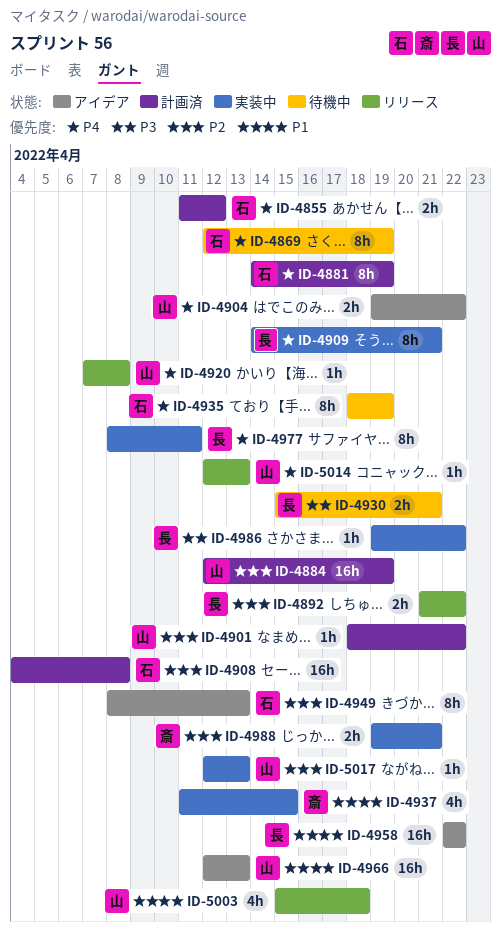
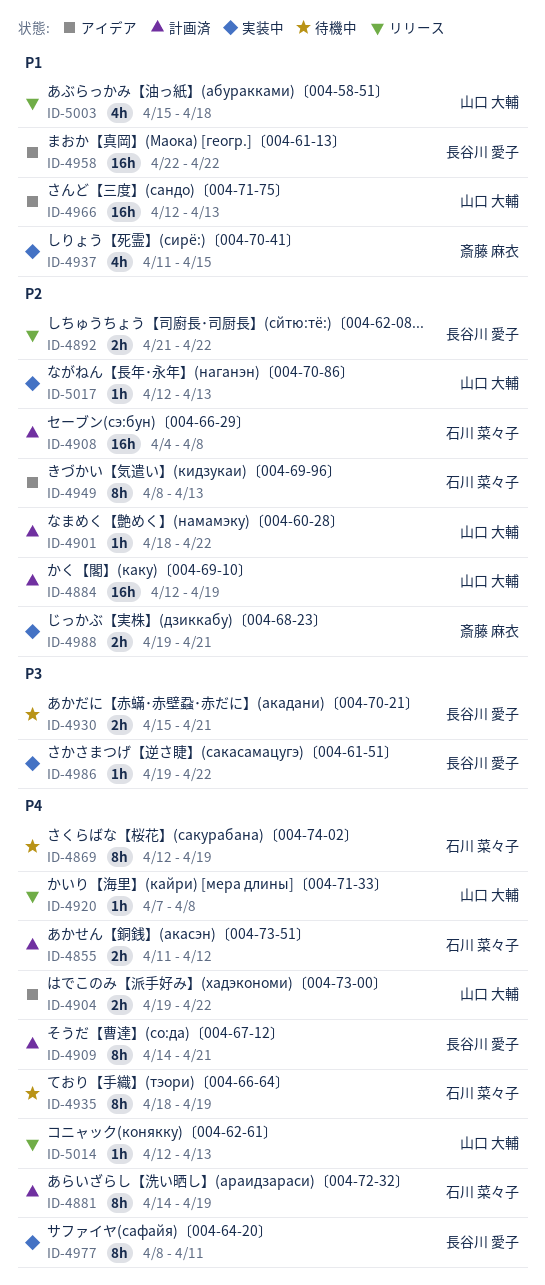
ID-4909, status: 実装中 -> 計画済

